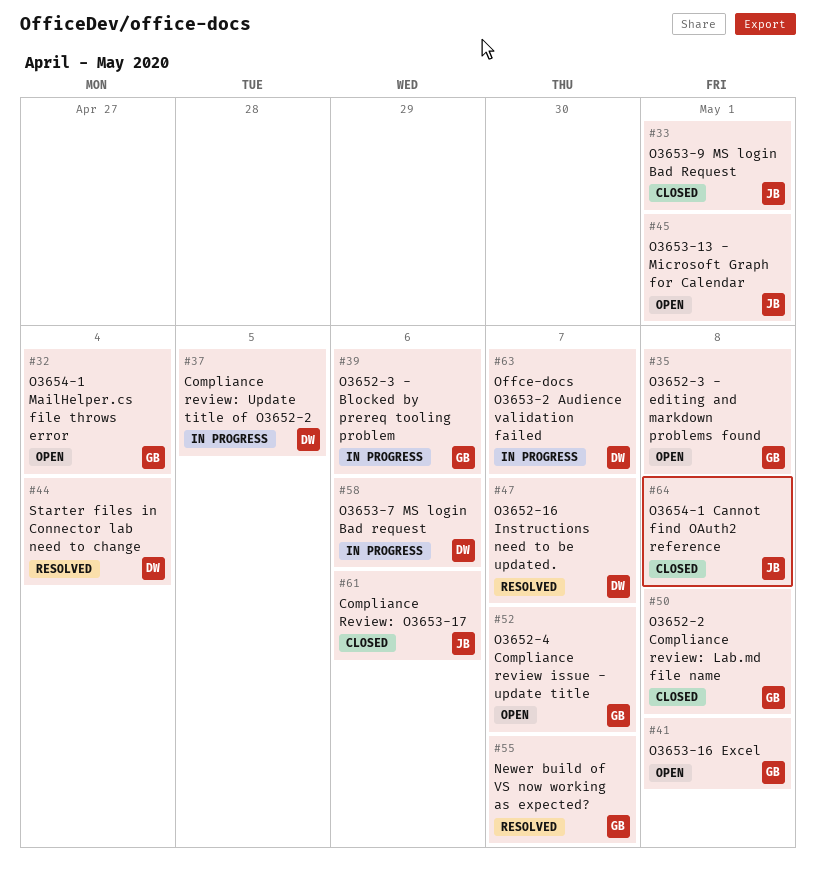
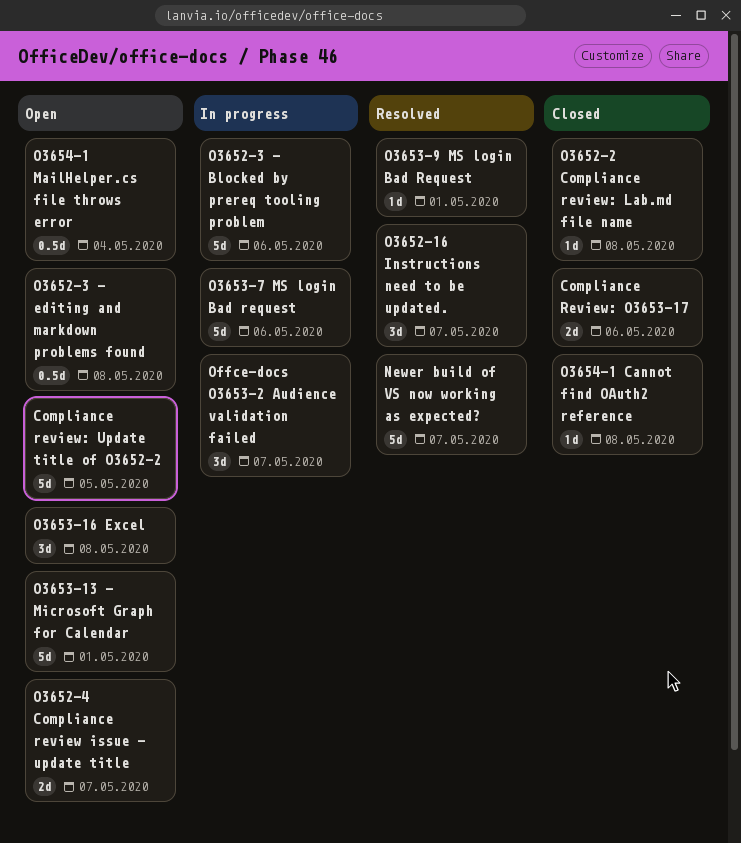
Compliance review: Update title of O3652-2, status: In progress -> Open
O3653-9 MS login Bad Request, status: Closed -> Resolved
Starter files in Connector lab need to change: present -> none

